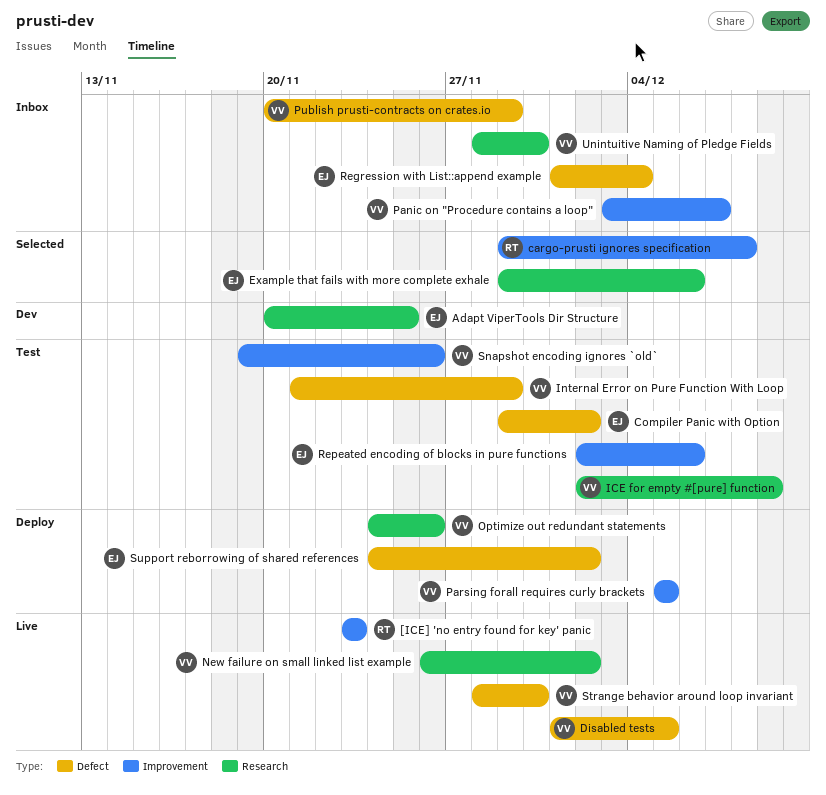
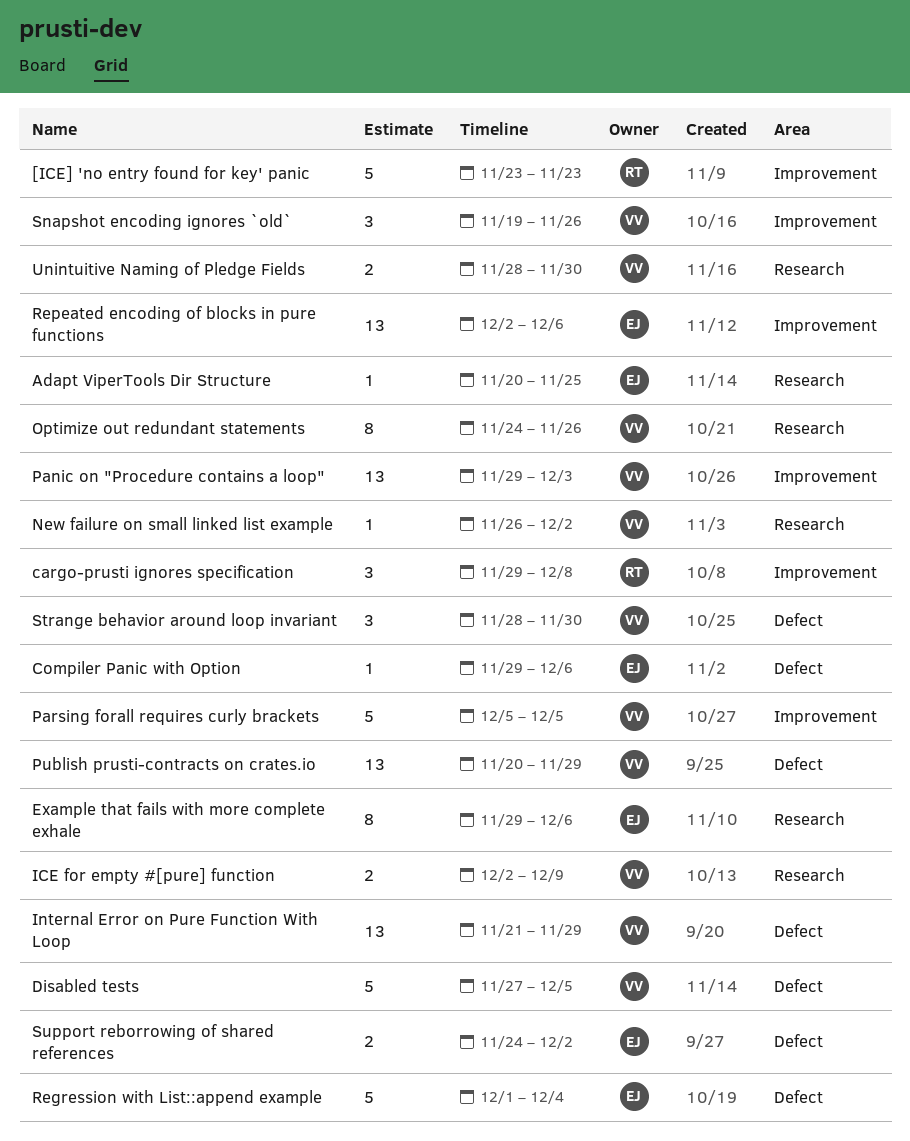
Compiler Panic with Option, due: Dec 2 -> Dec 6
Disabled tests, start: Dec 1 -> Nov 27
Panic on "Procedure contains a loop", start: Dec 3 -> Nov 29
Panic on "Procedure contains a loop", due: Dec 7 -> Dec 3

